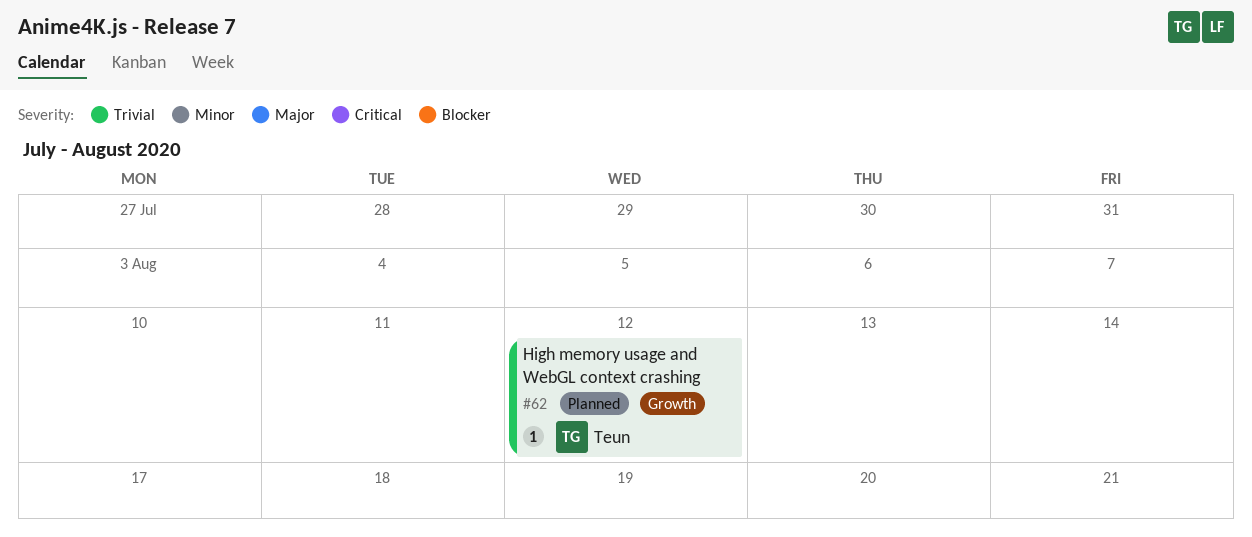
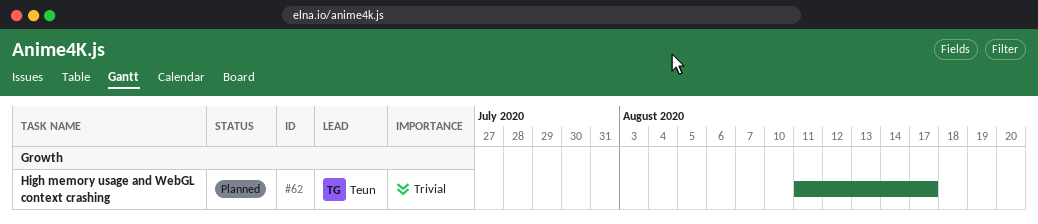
#62, due: Aug 12 -> Aug 17

